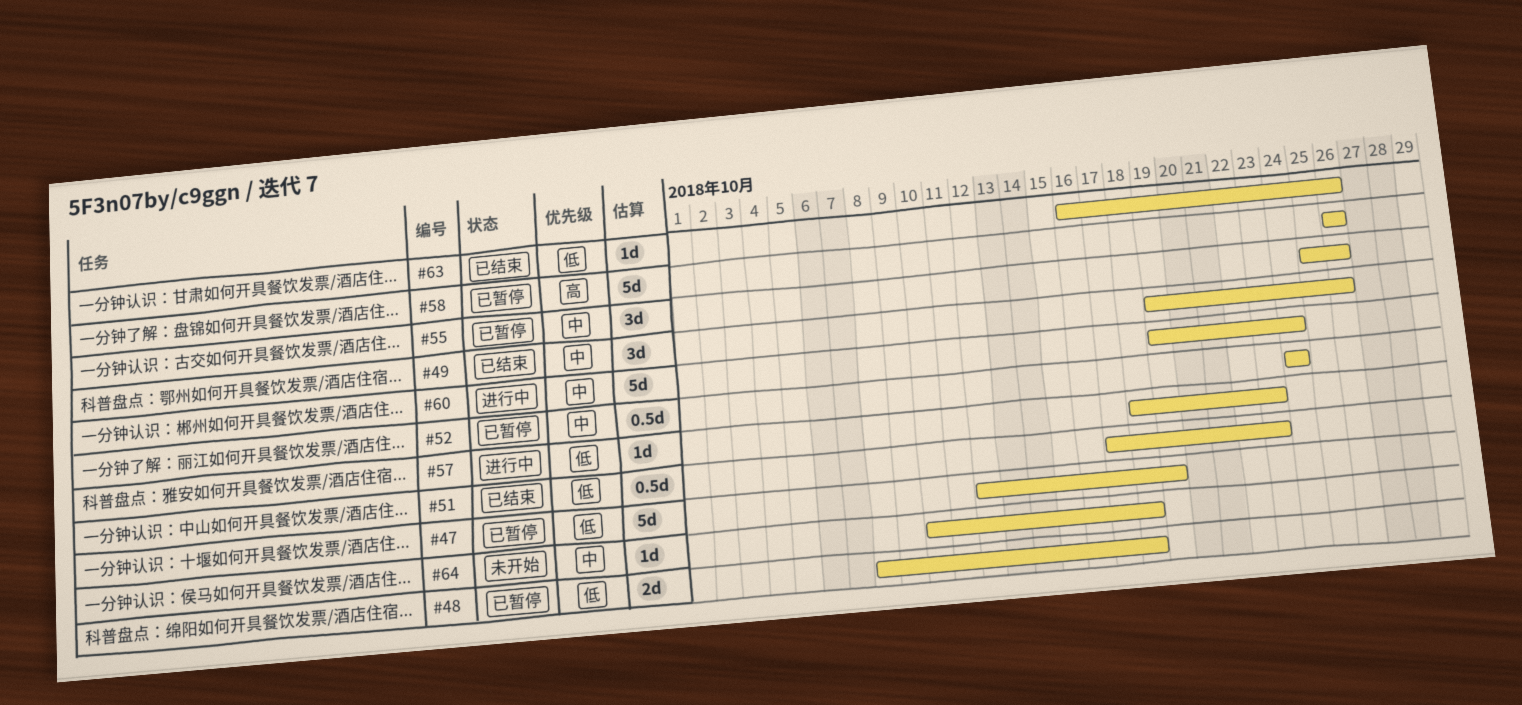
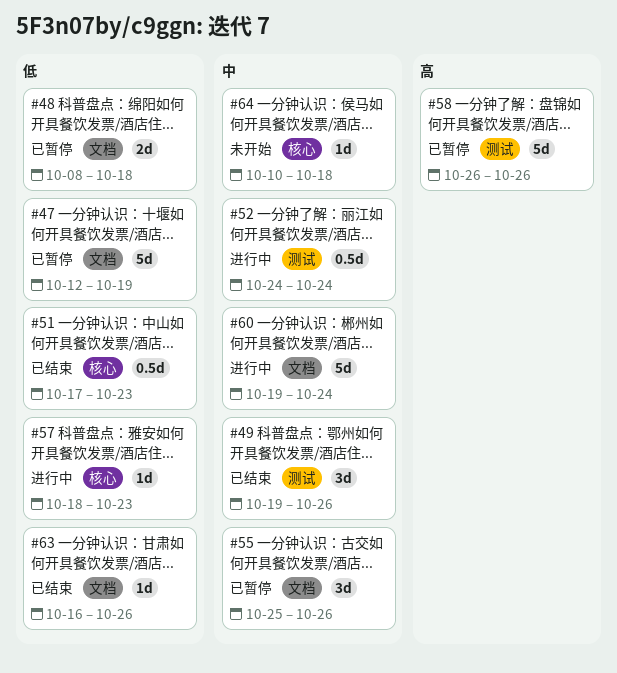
#52, status: 已暂停 -> 进行中

